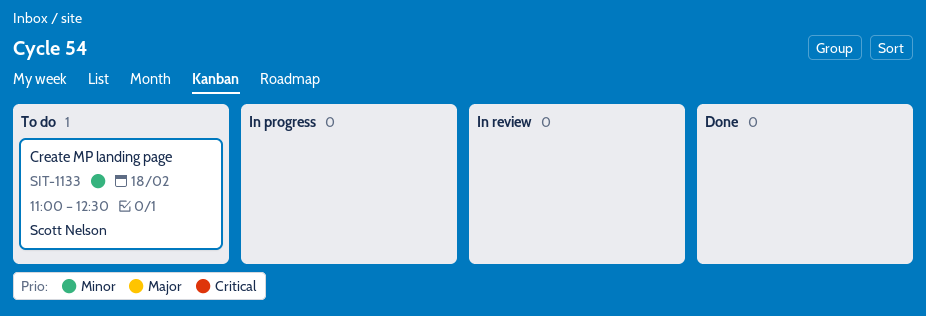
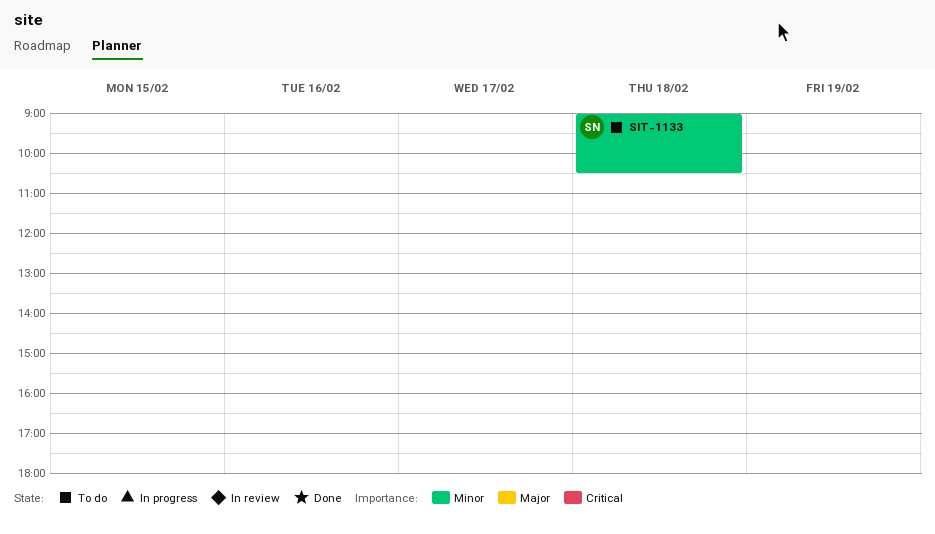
SIT-1133, begins: 11:00 -> 09:00
SIT-1133, ends: 12:30 -> 10:30

